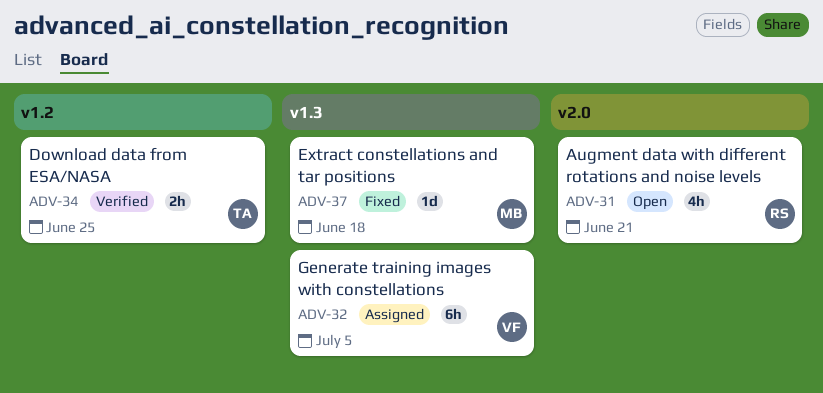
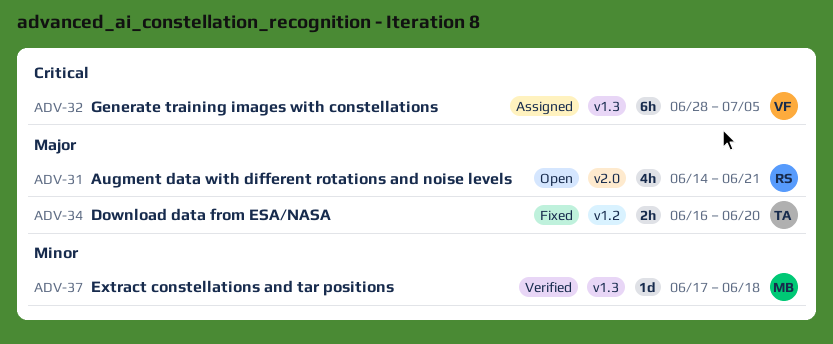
ADV-34, status: Verified -> Fixed
ADV-34, due: Jun 25 -> Jun 20
ADV-37, status: Fixed -> Verified

